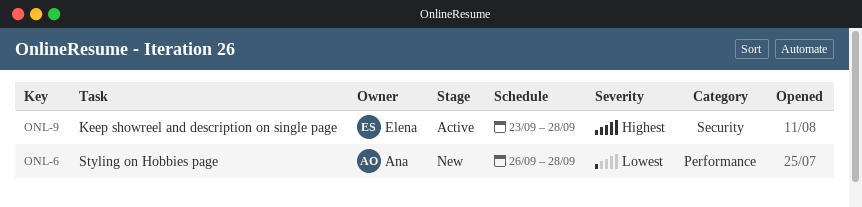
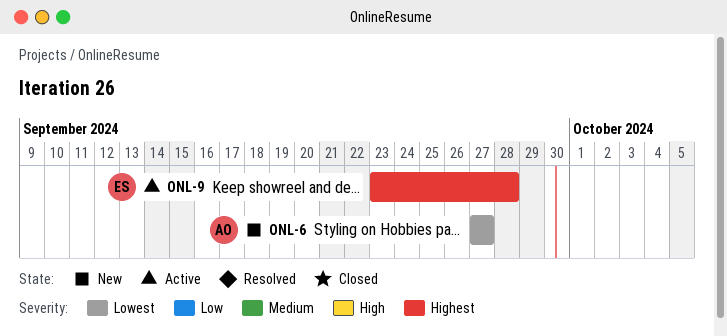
ONL-6, start: Sep 26 -> Sep 27
ONL-6, due: Sep 28 -> Sep 27

